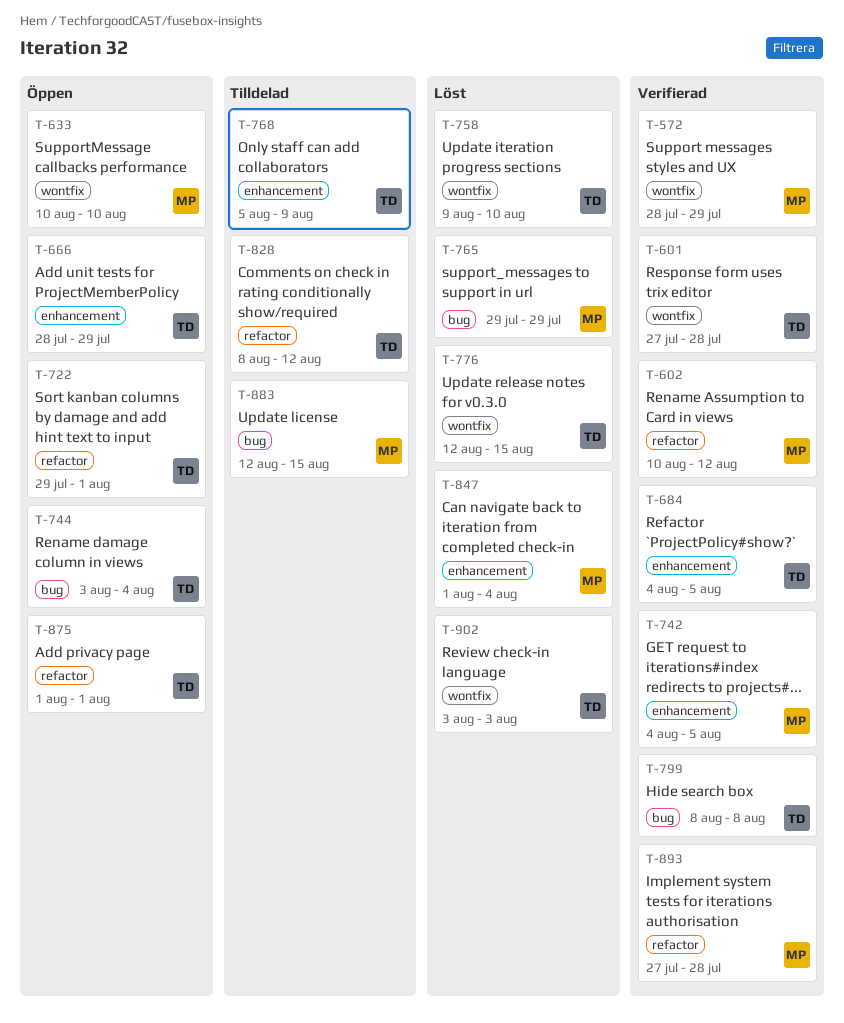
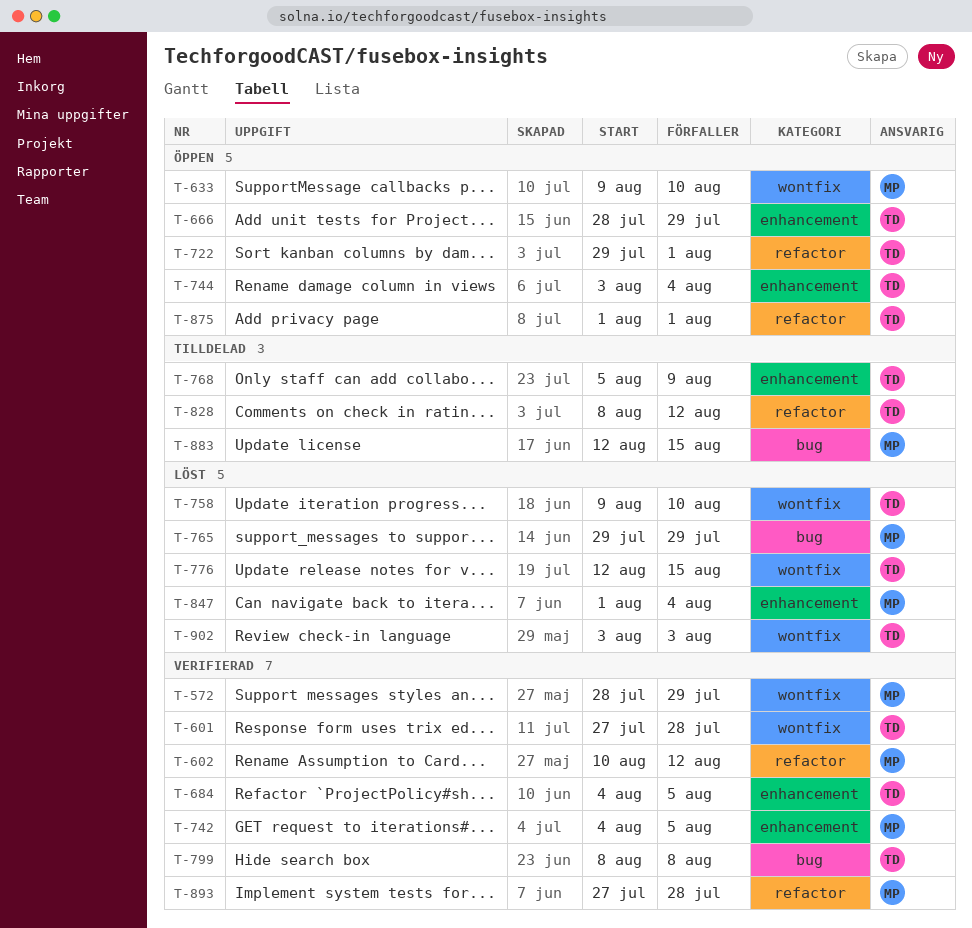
T-633, start: Aug 10 -> Aug 9
T-744, label: bug -> enhancement

